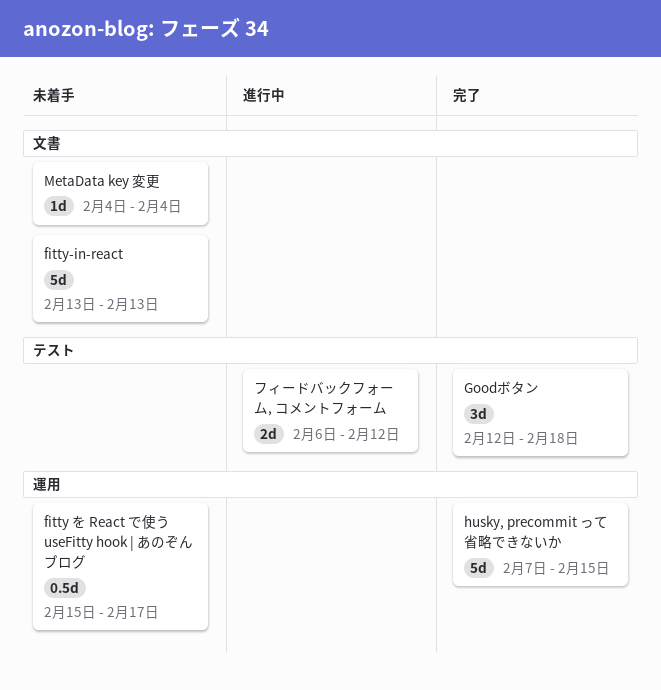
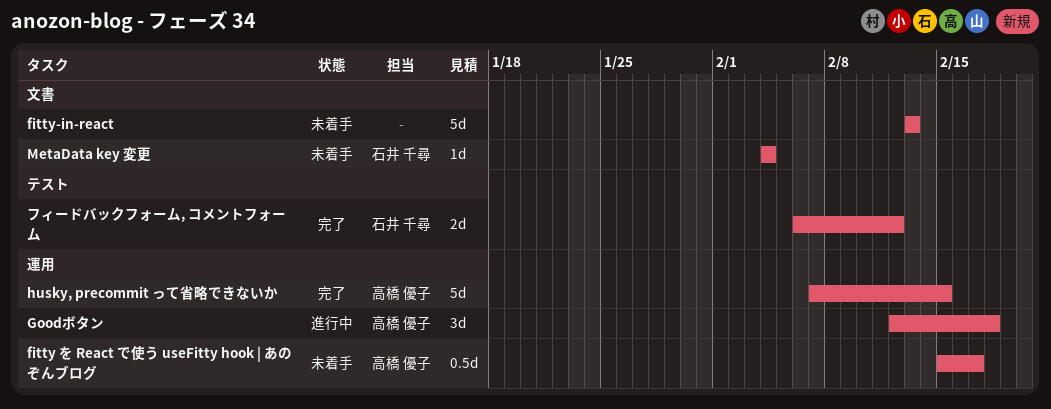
Goodボタン, status: 完了 -> 進行中
Goodボタン, label: テスト -> 運用
フィードバックフォーム, コメントフォーム, status: 進行中 -> 完了

